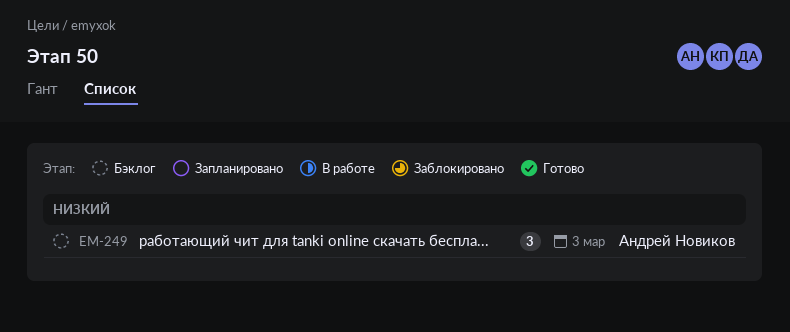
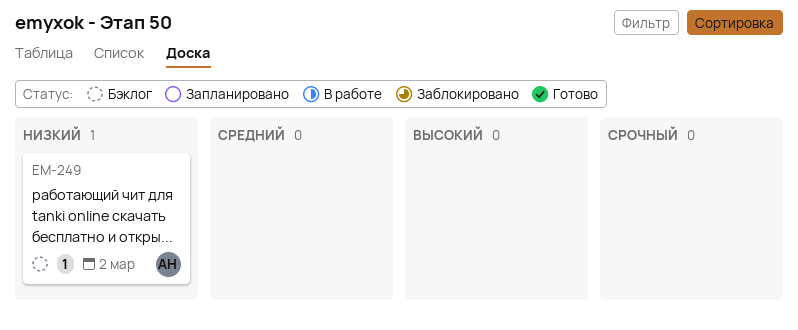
EM-249, estimate: 3 -> 1
EM-249, due: Mar 3 -> Mar 2

